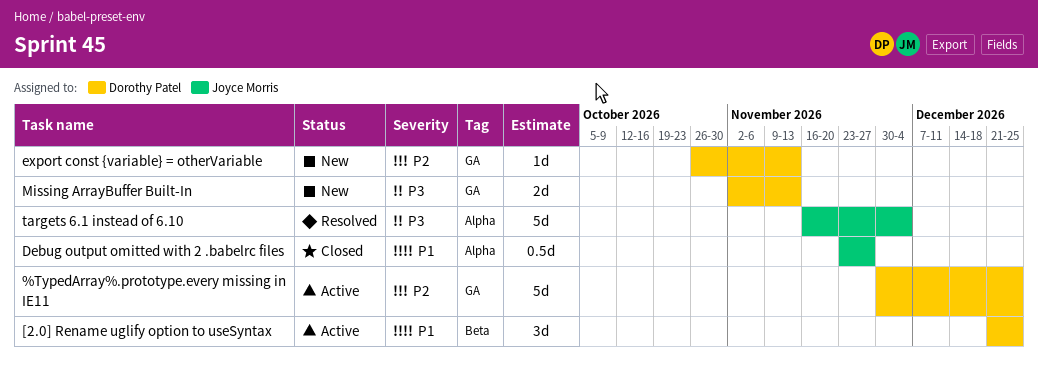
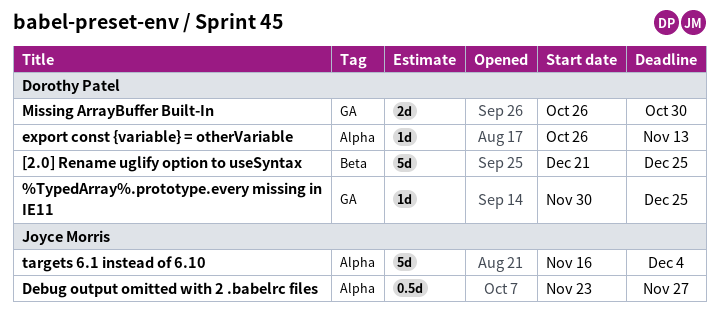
%TypedArray%.prototype.every missing in IE11, estimate: 5d -> 1d
[2.0] Rename uglify option to useSyntax, estimate: 3d -> 5d
export const {variable} = otherVariable, label: GA -> Alpha
Missing ArrayBuffer Built-In, start: Nov 2 -> Oct 26
Missing ArrayBuffer Built-In, due: Nov 13 -> Oct 30

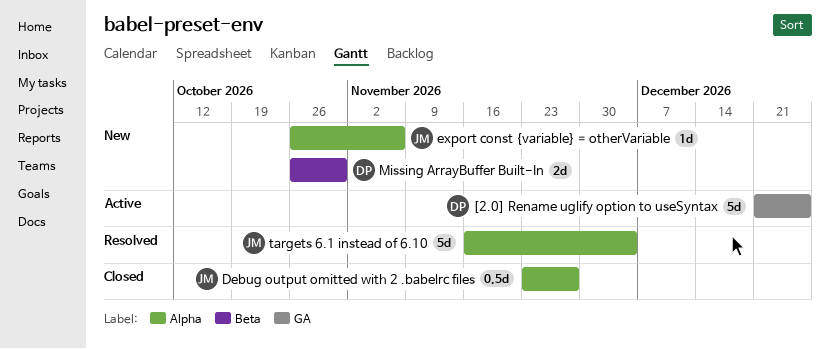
%TypedArray%.prototype.every missing in IE11: present -> none
[2.0] Rename uglify option to useSyntax, label: Beta -> GA
export const {variable} = otherVariable, owner: Dorothy Patel -> Joyce Morris
export const {variable} = otherVariable, due: Nov 13 -> Nov 6
Missing ArrayBuffer Built-In, label: GA -> Beta

